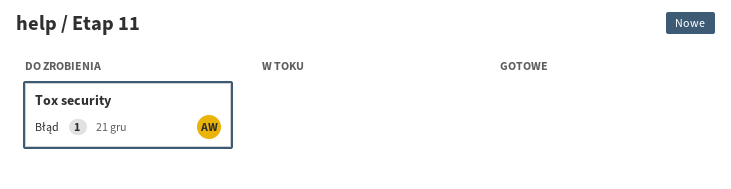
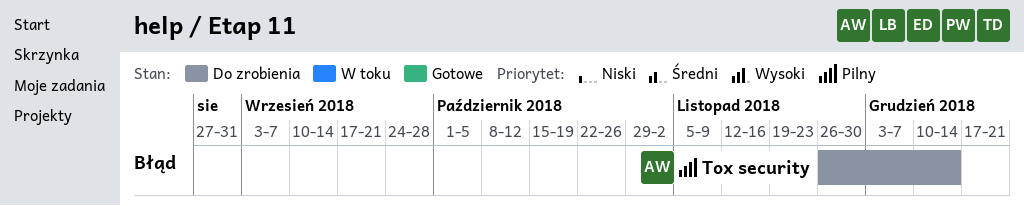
Tox security, due: Dec 21 -> Dec 14

